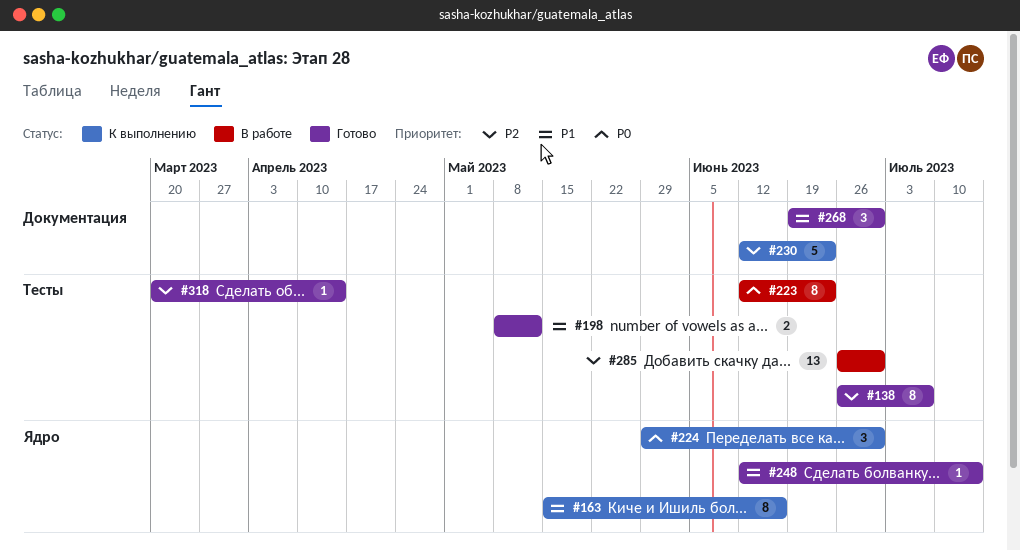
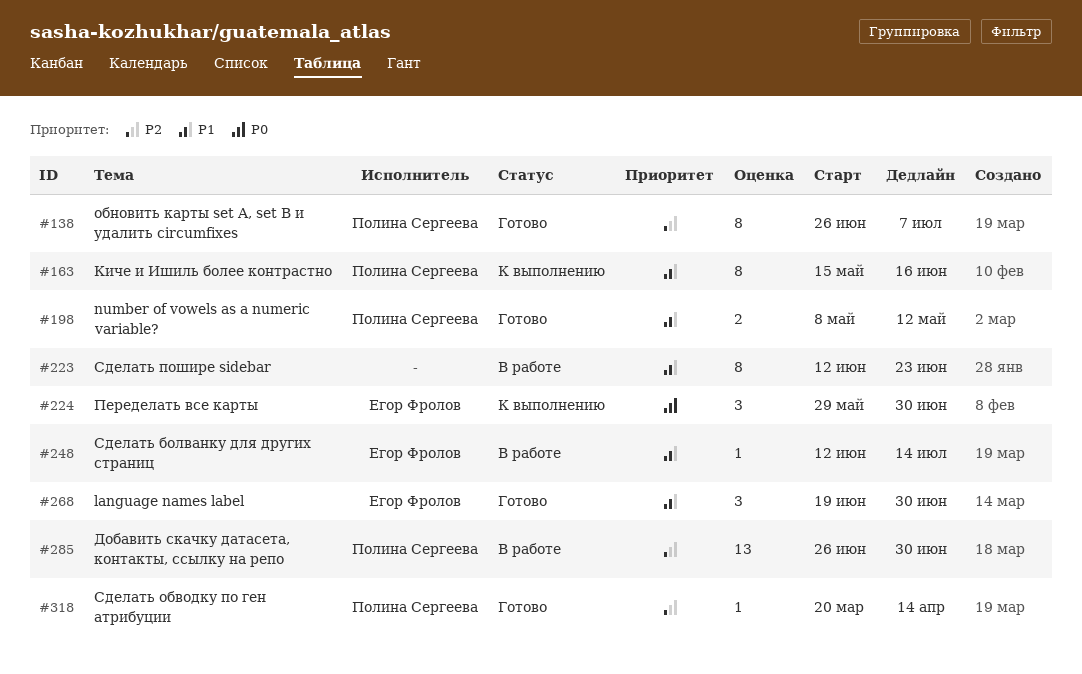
#223, priority: P0 -> P1
#230: present -> none
#248, status: Готово -> В работе

